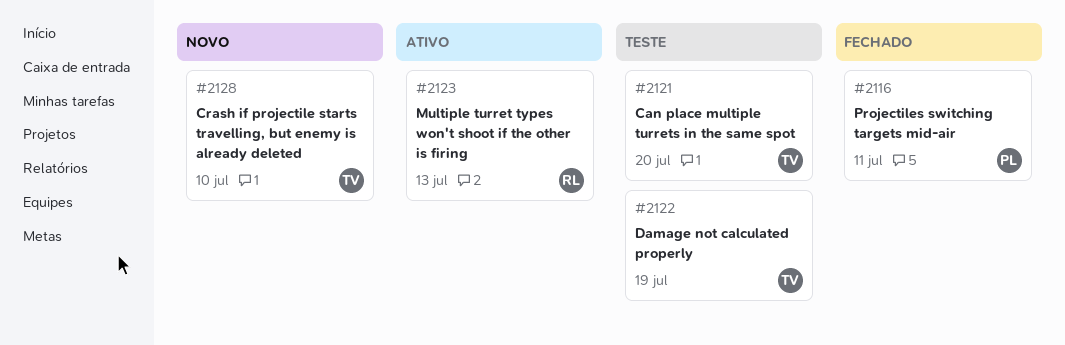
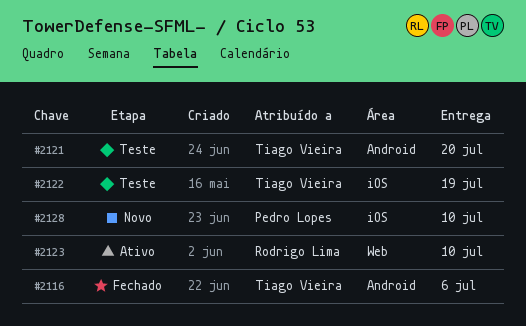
#2116, owner: Pedro Lopes -> Tiago Vieira
#2116, due: Jul 11 -> Jul 6
#2123, due: Jul 13 -> Jul 10
#2128, owner: Tiago Vieira -> Pedro Lopes

